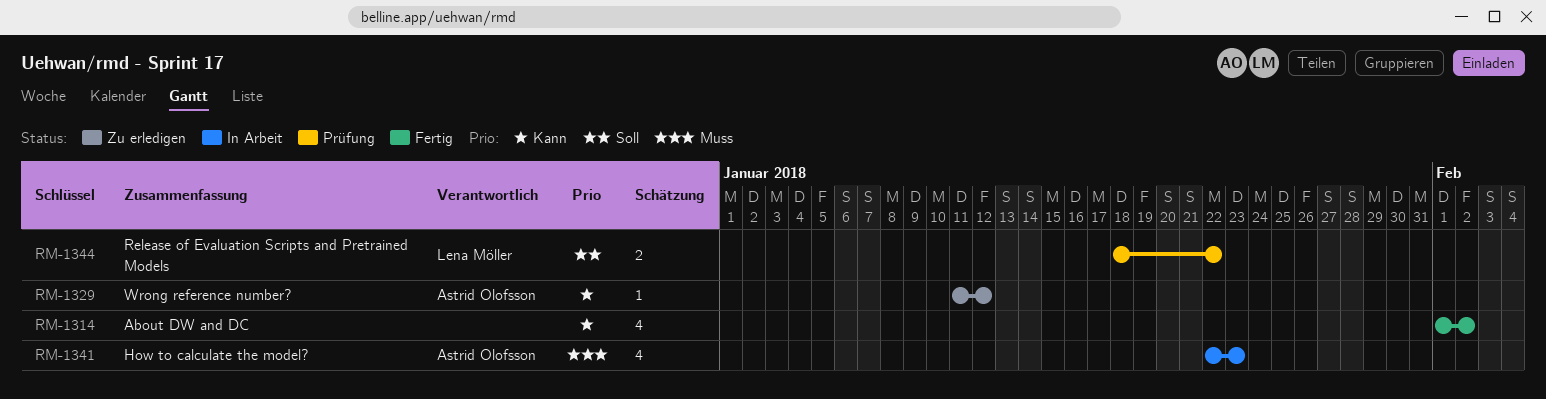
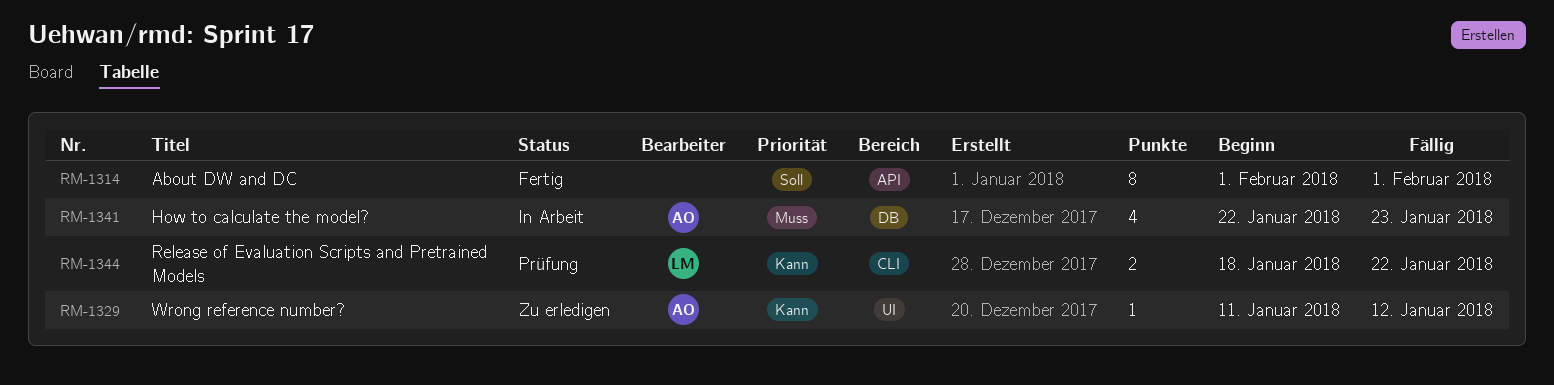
RM-1314, priority: Kann -> Soll
RM-1314, estimate: 4 -> 8
RM-1314, due: Feb 2 -> Feb 1
RM-1344, priority: Soll -> Kann

